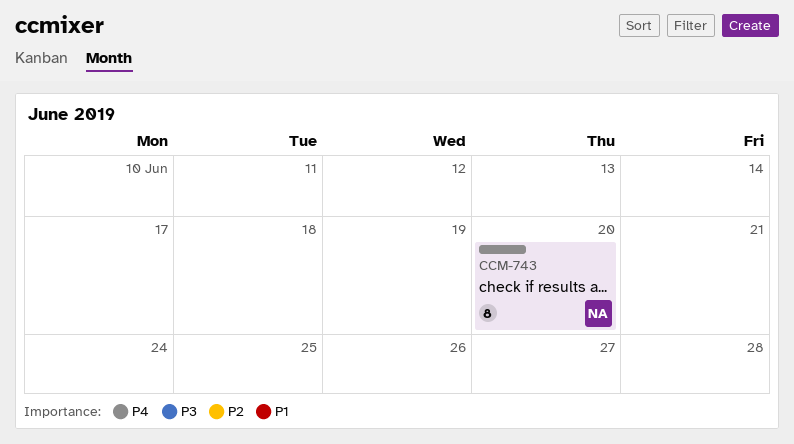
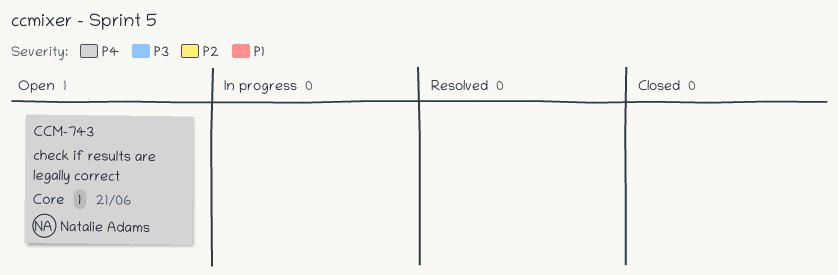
CCM-743, estimate: 8 -> 1
CCM-743, due: Jun 20 -> Jun 21

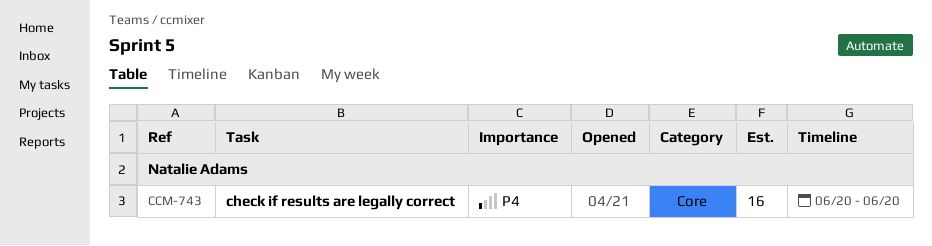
CCM-743, estimate: 1 -> 16
CCM-743, due: Jun 21 -> Jun 20

